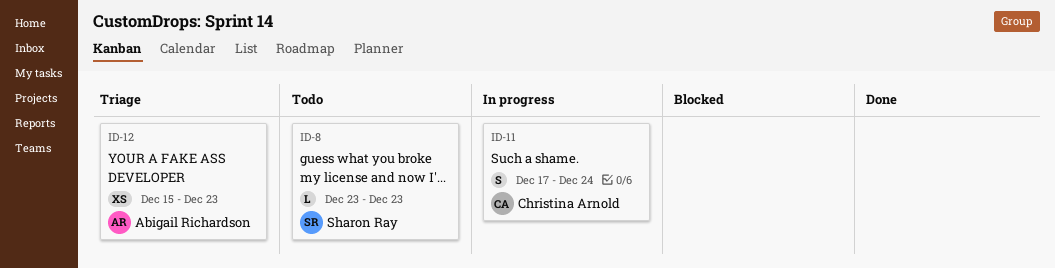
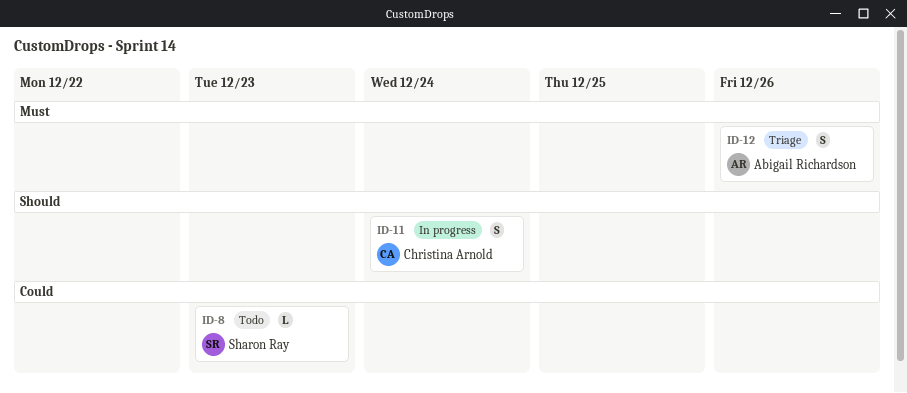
ID-12, estimate: XS -> S
ID-12, due: Dec 23 -> Dec 26

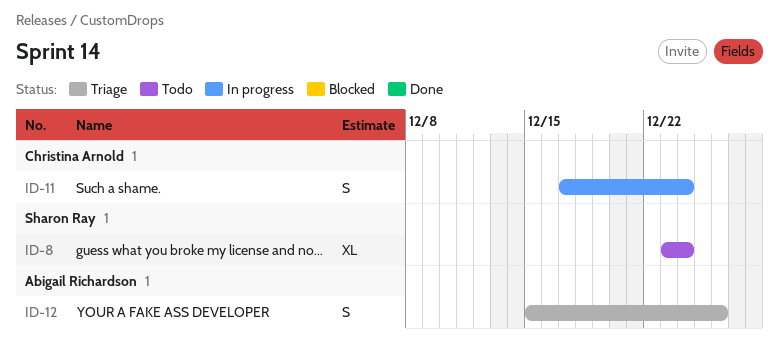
ID-8, estimate: L -> XL
ID-8, due: Dec 23 -> Dec 24

